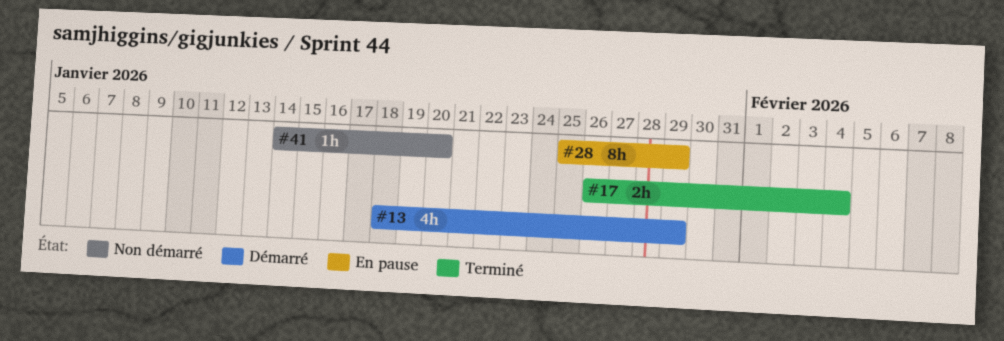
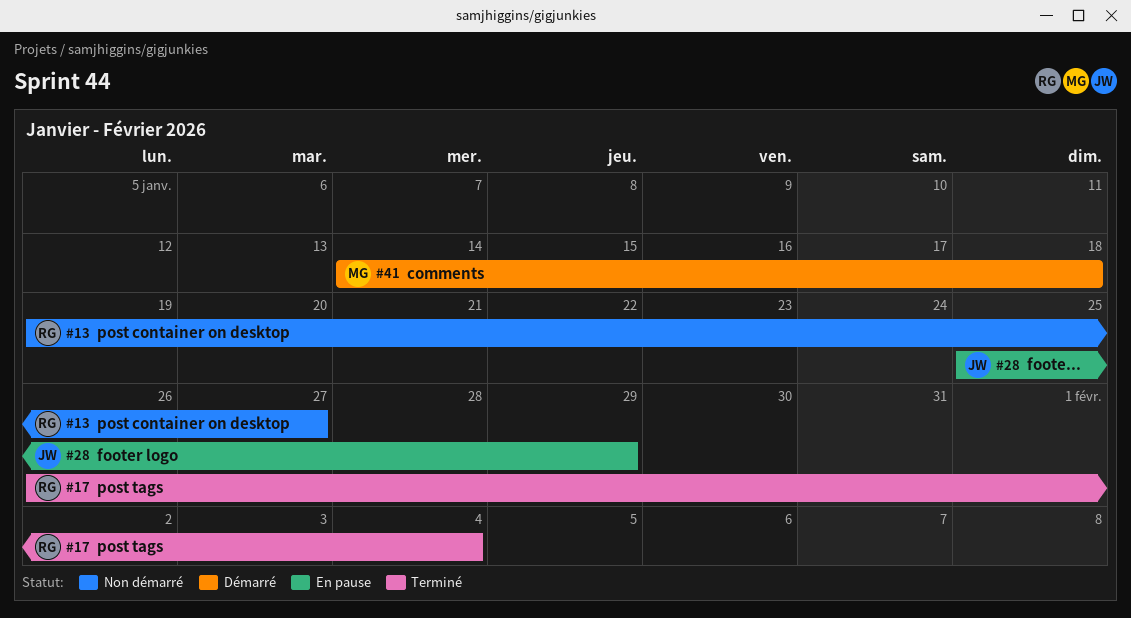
#13, status: Démarré -> Non démarré
#13, start: Jan 18 -> Jan 19
#13, due: Jan 29 -> Jan 27
#41, status: Non démarré -> Démarré
#41, due: Jan 20 -> Jan 18

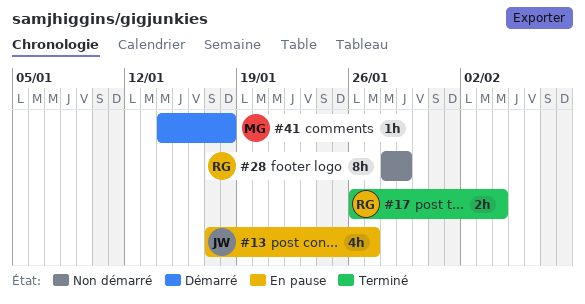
#13, status: Non démarré -> En pause
#13, owner: RG -> JW
#13, start: Jan 19 -> Jan 17
#28, status: En pause -> Non démarré
#28, owner: JW -> RG
#28, start: Jan 25 -> Jan 28

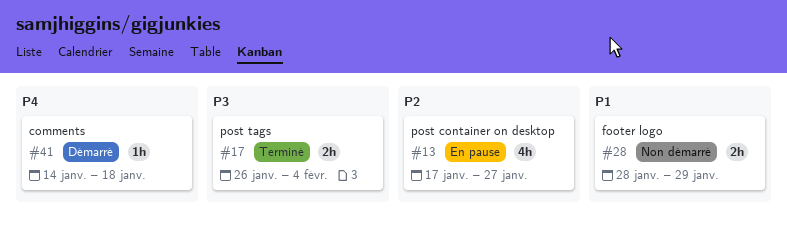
#28, estimate: 8h -> 2h

